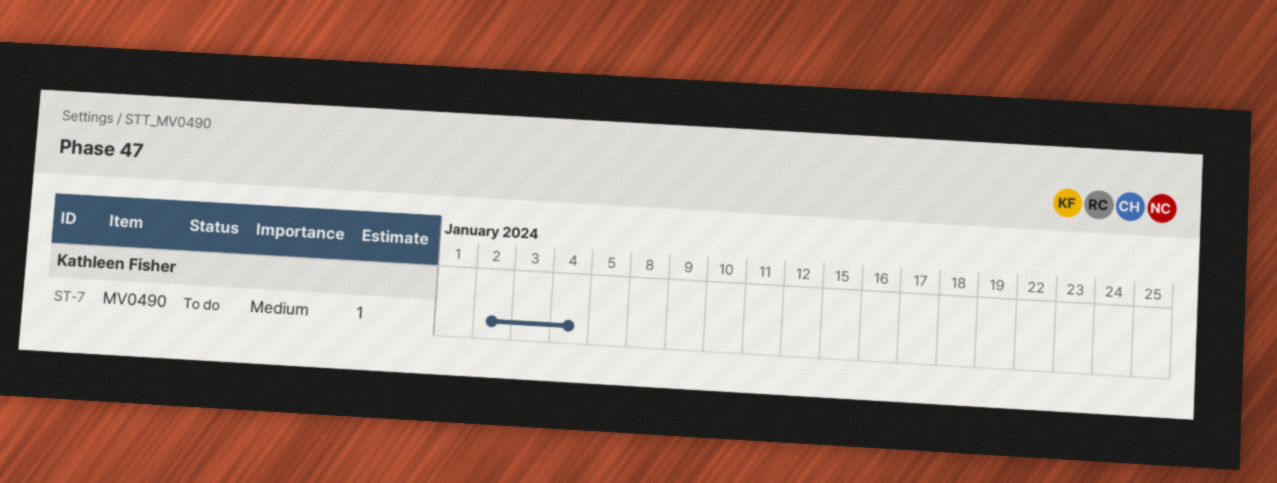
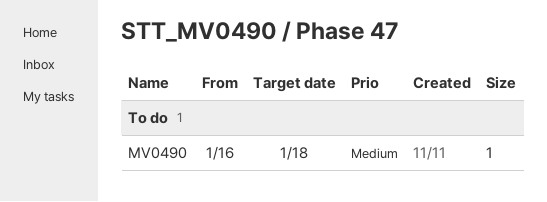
MV0490, start: Jan 2 -> Jan 16
MV0490, due: Jan 4 -> Jan 18

